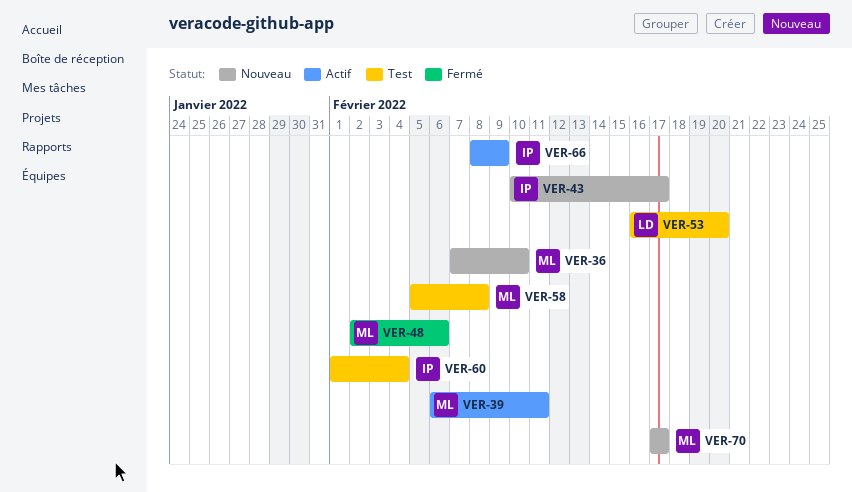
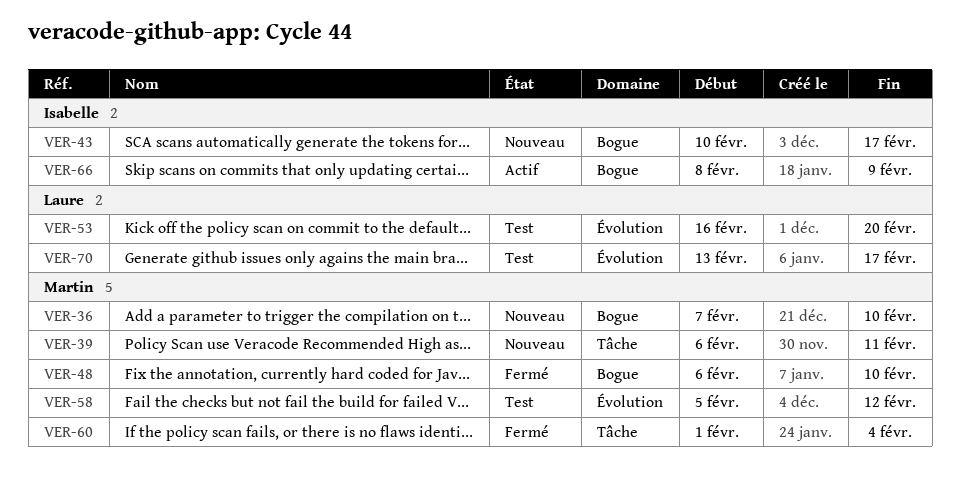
VER-39, status: Actif -> Nouveau
VER-48, start: Feb 2 -> Feb 6
VER-48, due: Feb 6 -> Feb 10
VER-58, due: Feb 8 -> Feb 12
VER-60, status: Test -> Fermé
VER-60, owner: Isabelle -> Martin
VER-70, status: Nouveau -> Test
VER-70, owner: Martin -> Laure
VER-70, start: Feb 17 -> Feb 13

